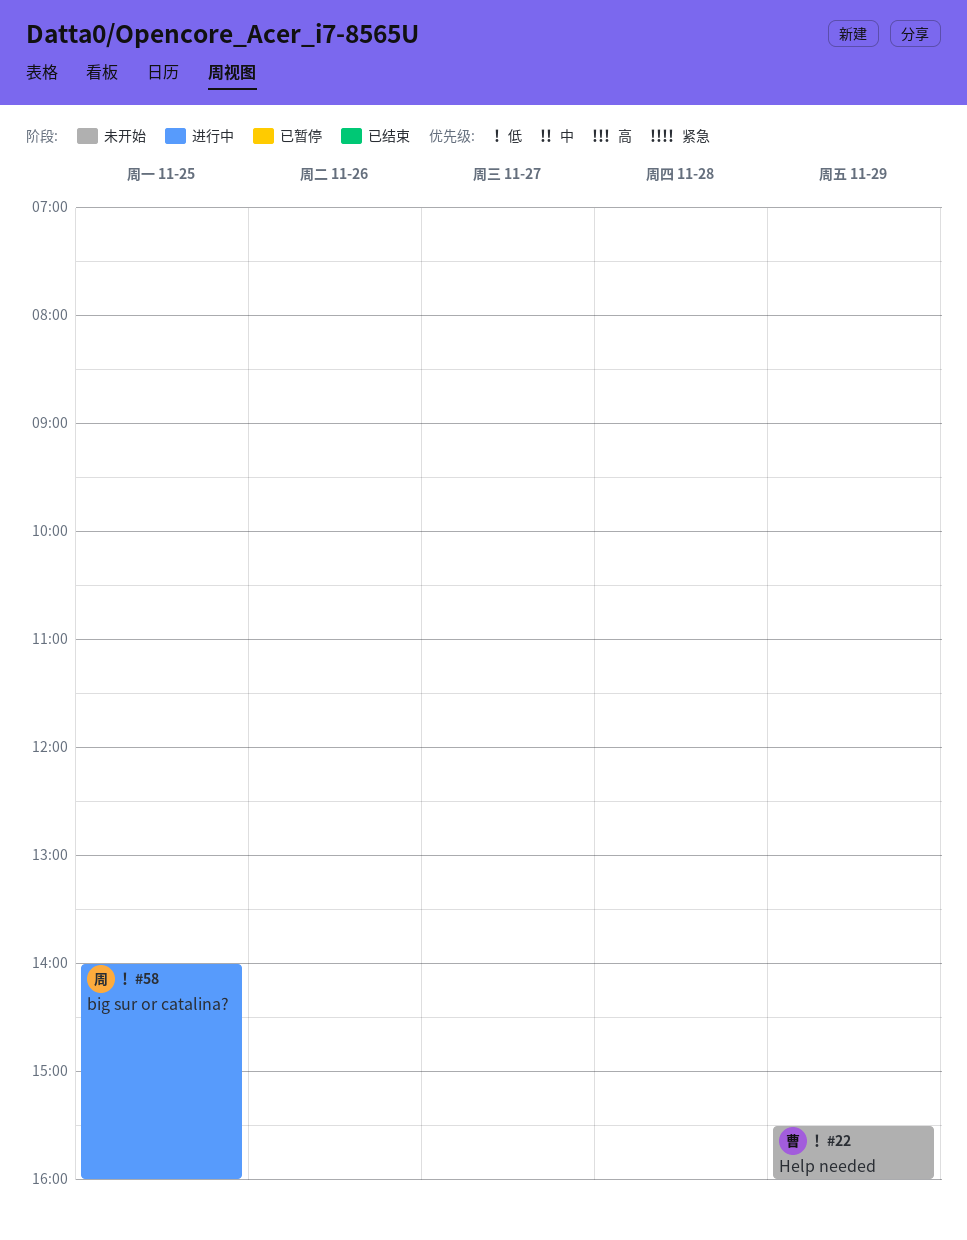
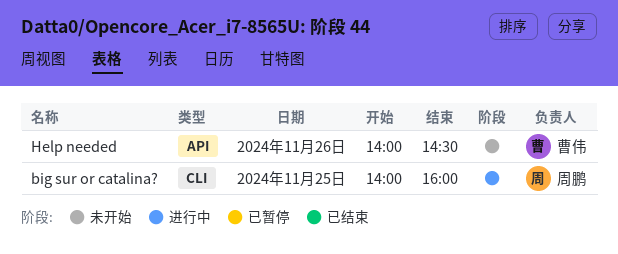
Help needed, day: Nov 29 -> Nov 26
Help needed, begins: 15:30 -> 14:00
Help needed, ends: 16:00 -> 14:30

